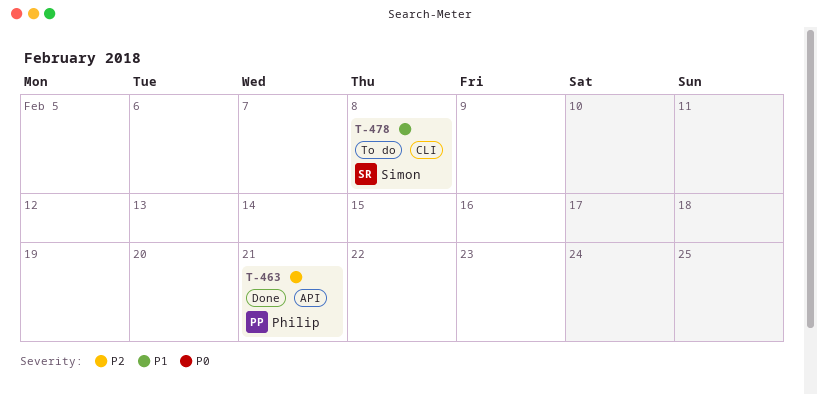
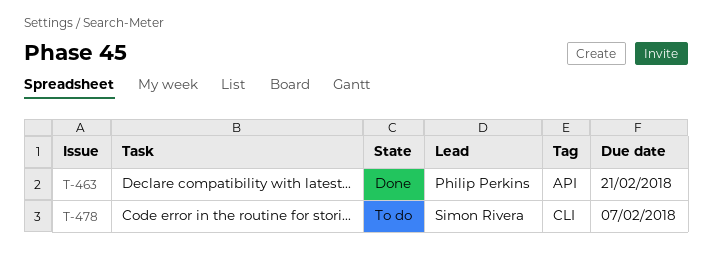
T-478, due: Feb 8 -> Feb 7

